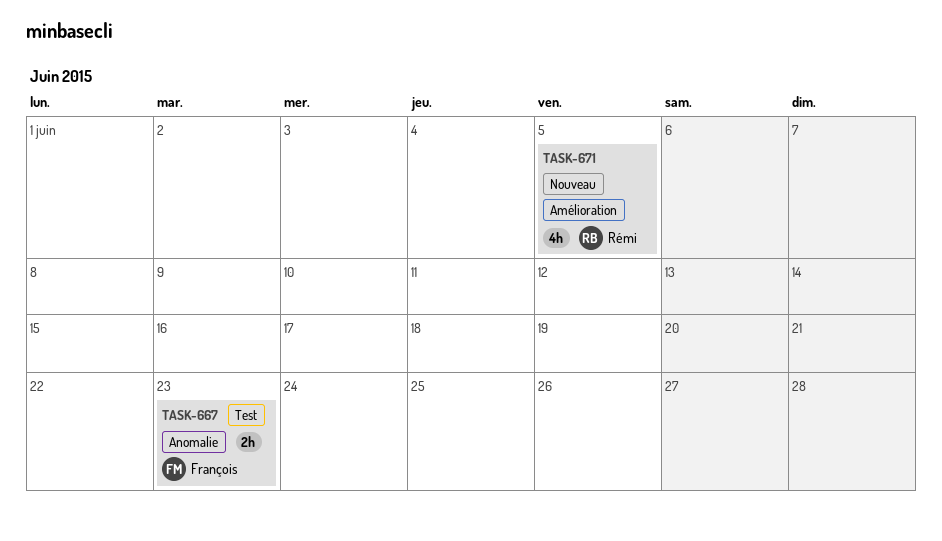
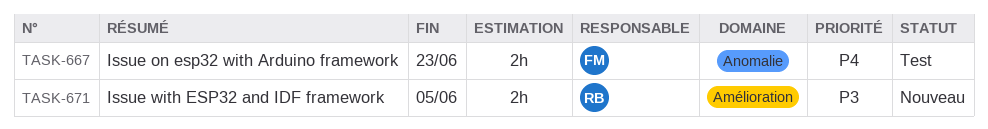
TASK-671, estimate: 4h -> 2h

